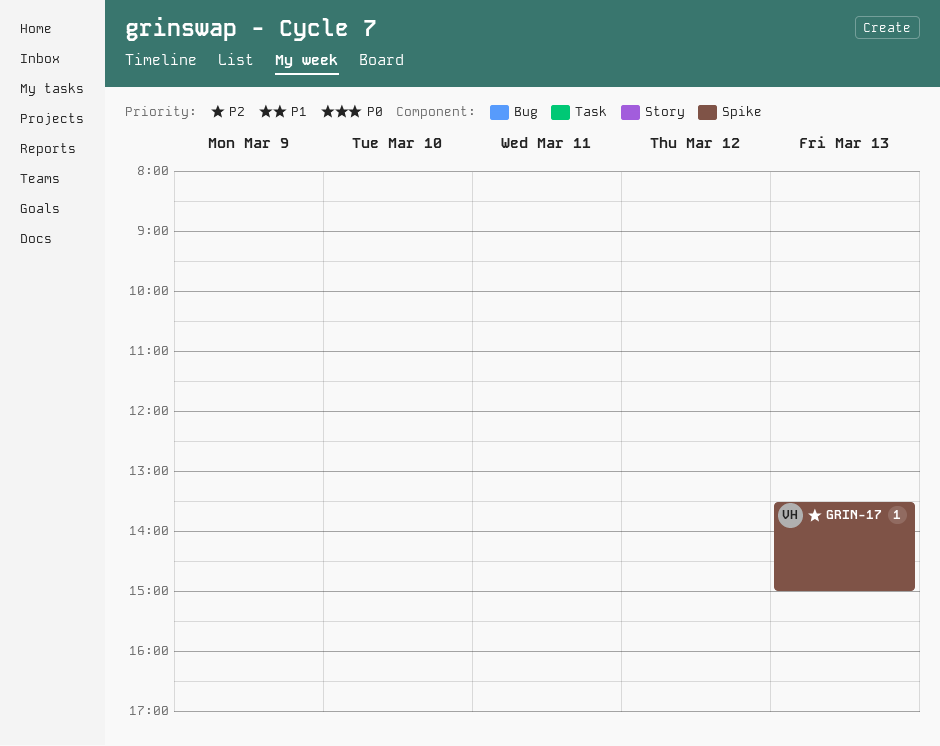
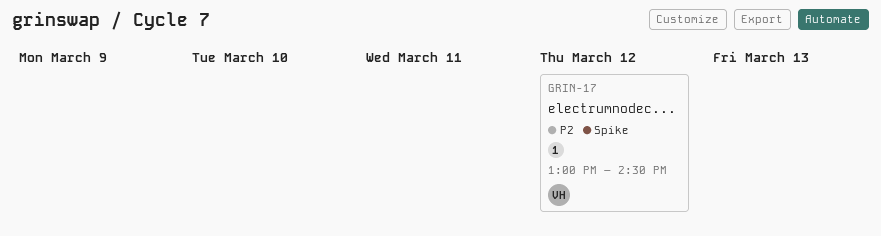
GRIN-17, day: Mar 13 -> Mar 12
GRIN-17, begins: 13:30 -> 13:00
GRIN-17, ends: 15:00 -> 14:30

